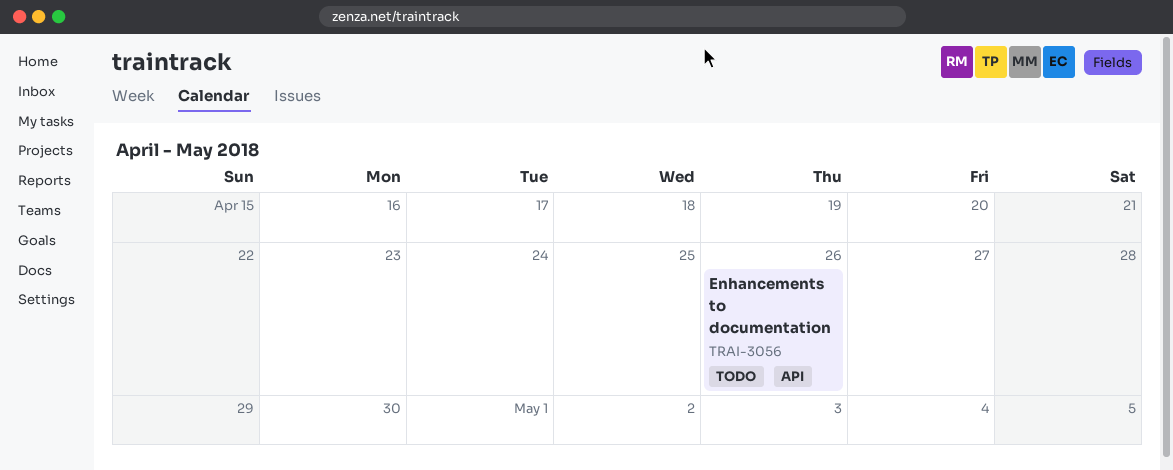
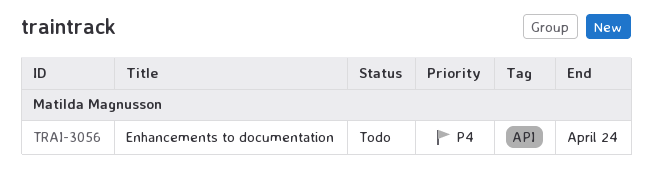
TRAI-3056, due: Apr 26 -> Apr 24

